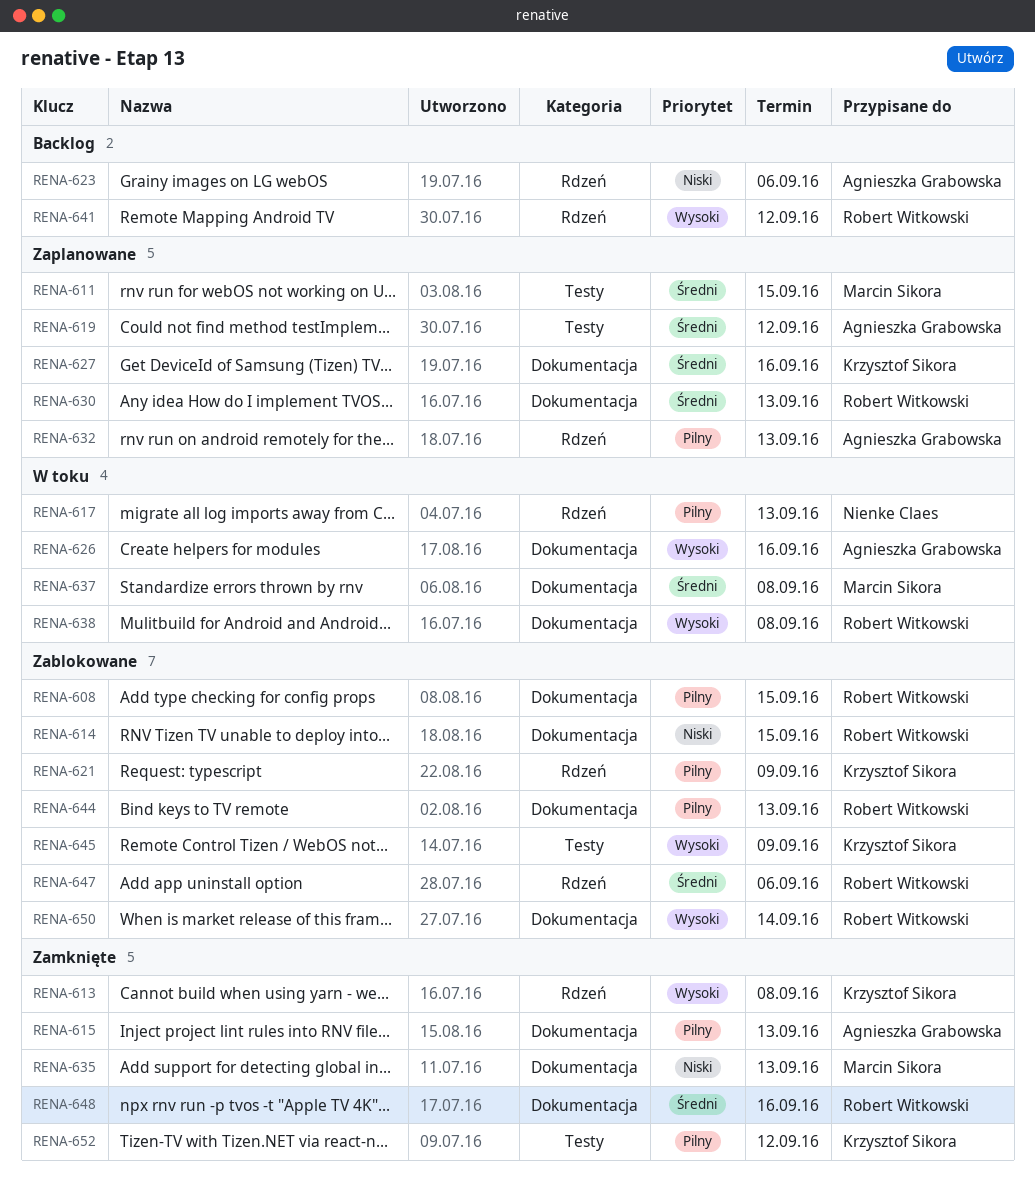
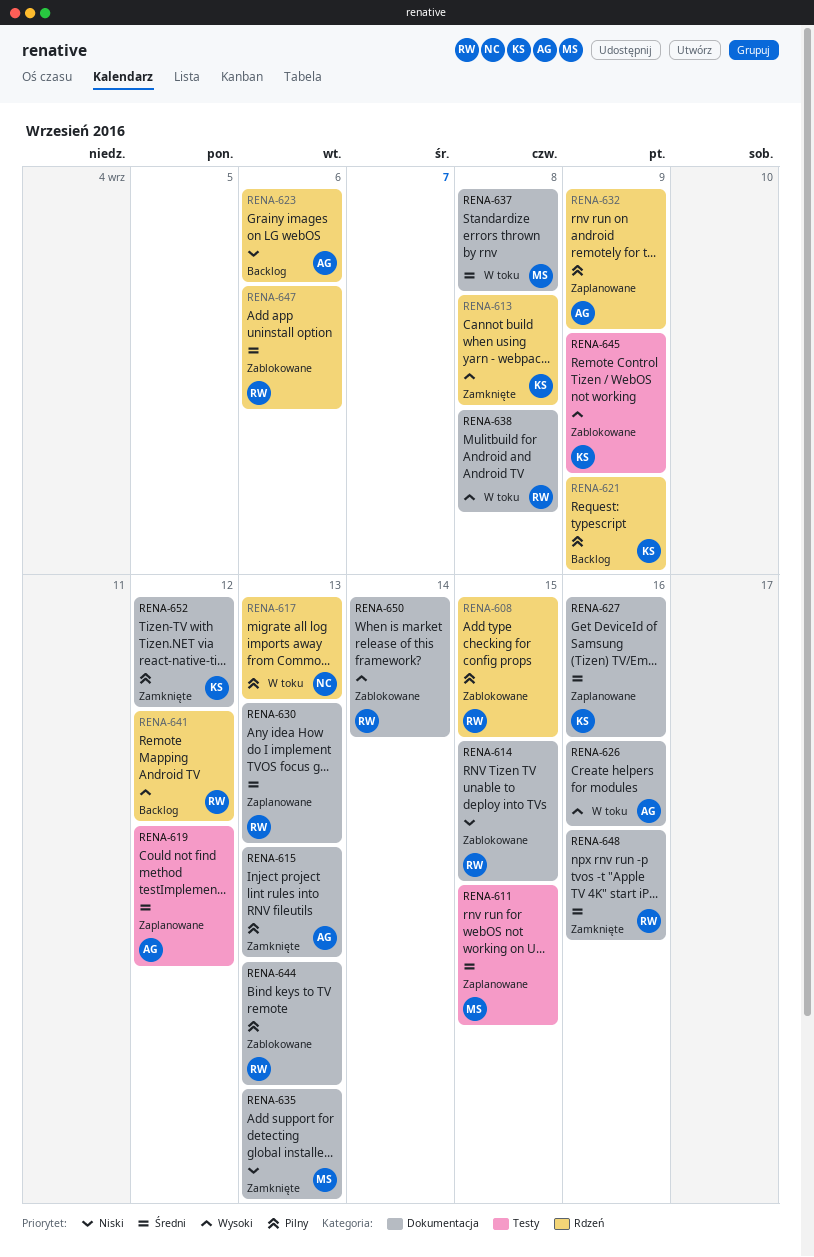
RENA-608, label: Dokumentacja -> Rdzeń
RENA-621, status: Zablokowane -> Backlog
RENA-632, due: Sep 13 -> Sep 9
RENA-652, label: Testy -> Dokumentacja

